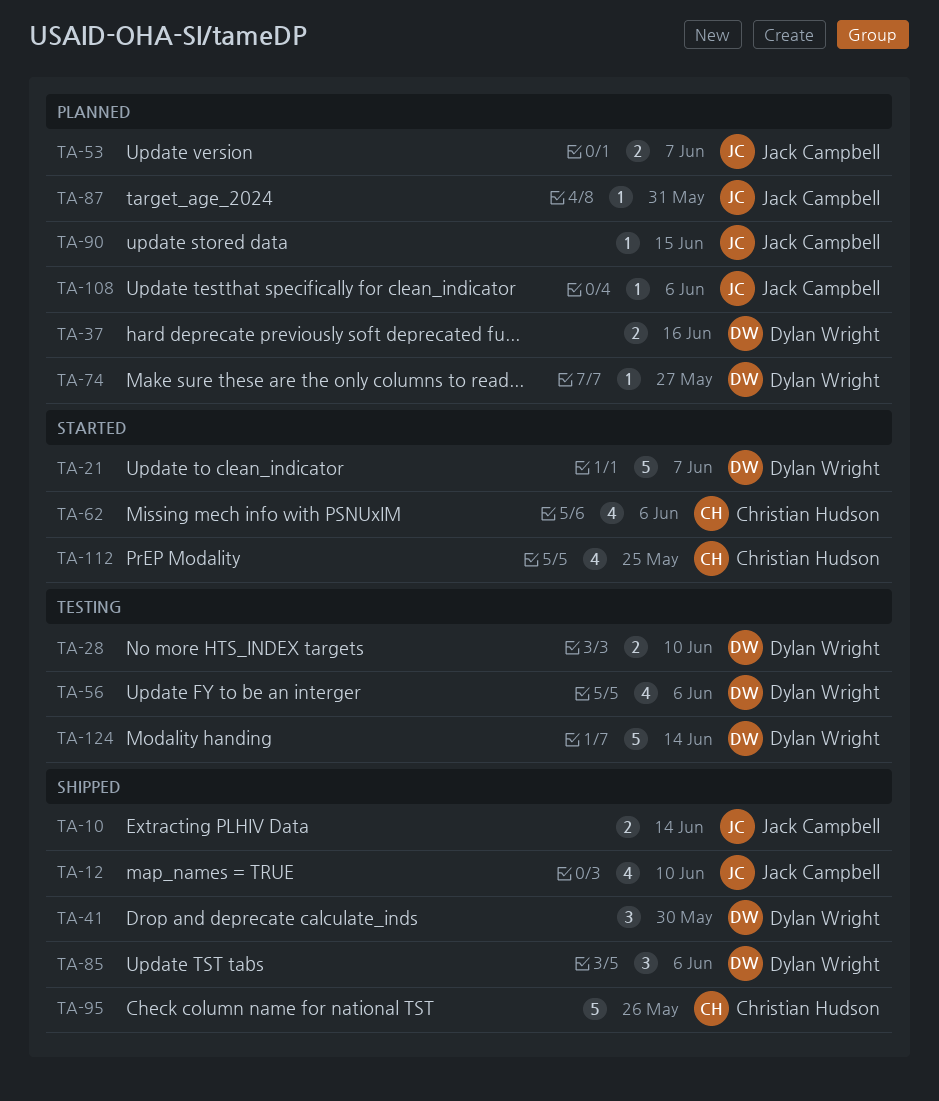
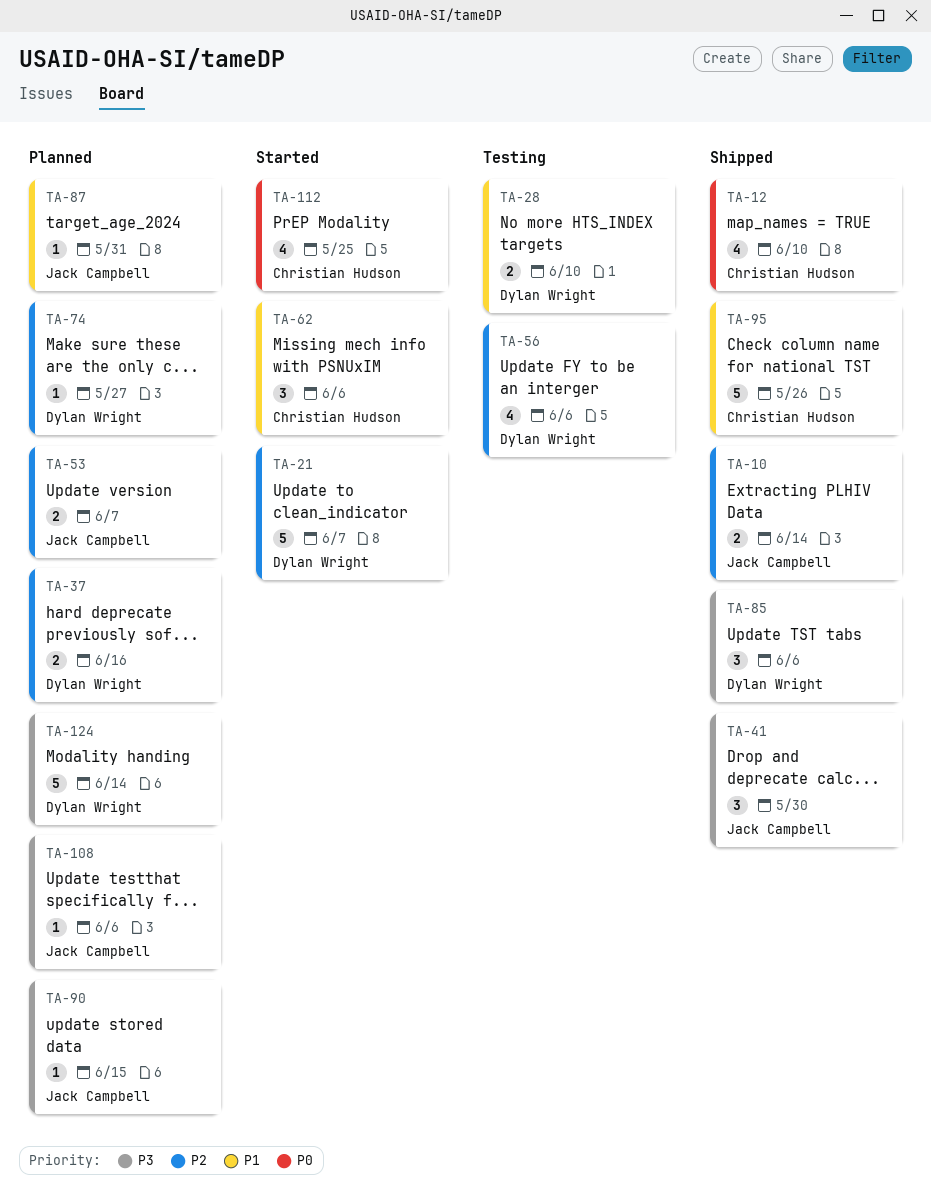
TA-12, owner: Jack Campbell -> Christian Hudson
TA-41, owner: Dylan Wright -> Jack Campbell
TA-62, estimate: 4 -> 3
TA-124, status: Testing -> Planned

